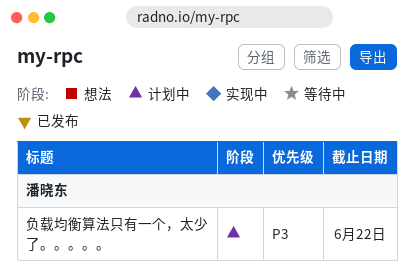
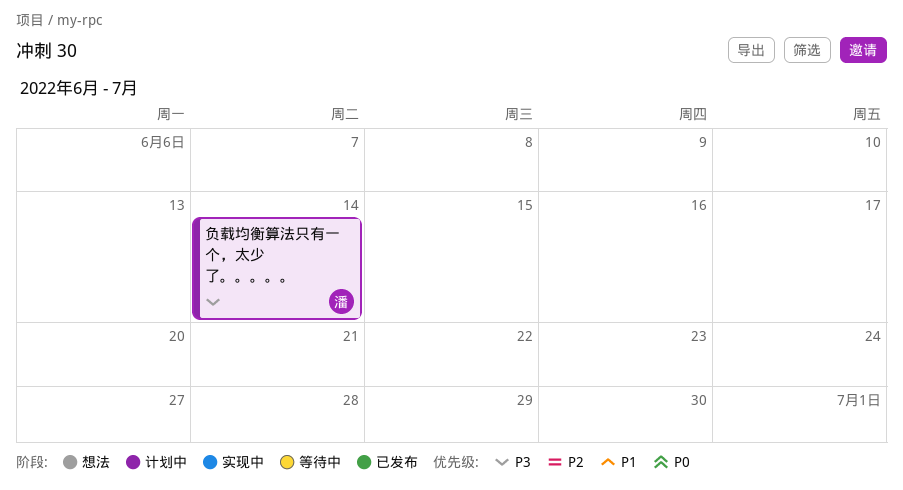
负载均衡算法只有一个，太少了。。。。。, due: Jun 22 -> Jun 14

